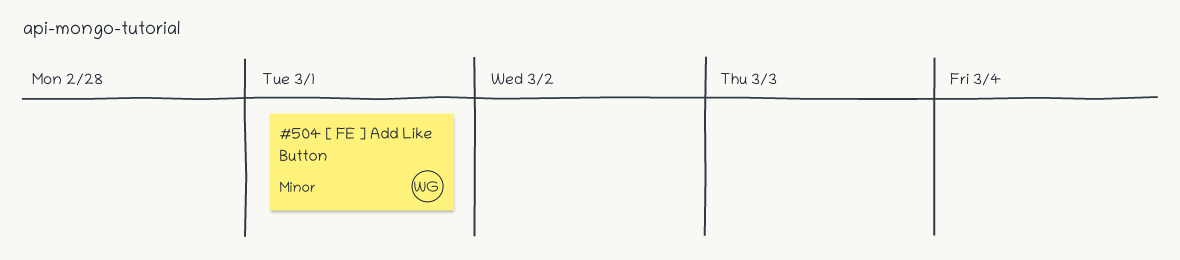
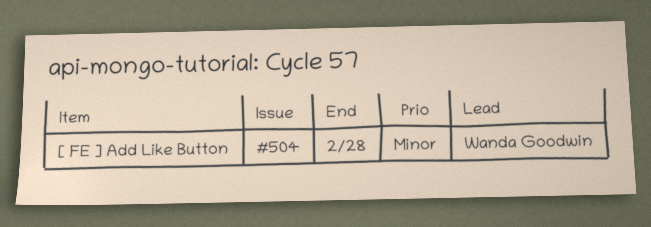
#504, due: Mar 1 -> Feb 28

